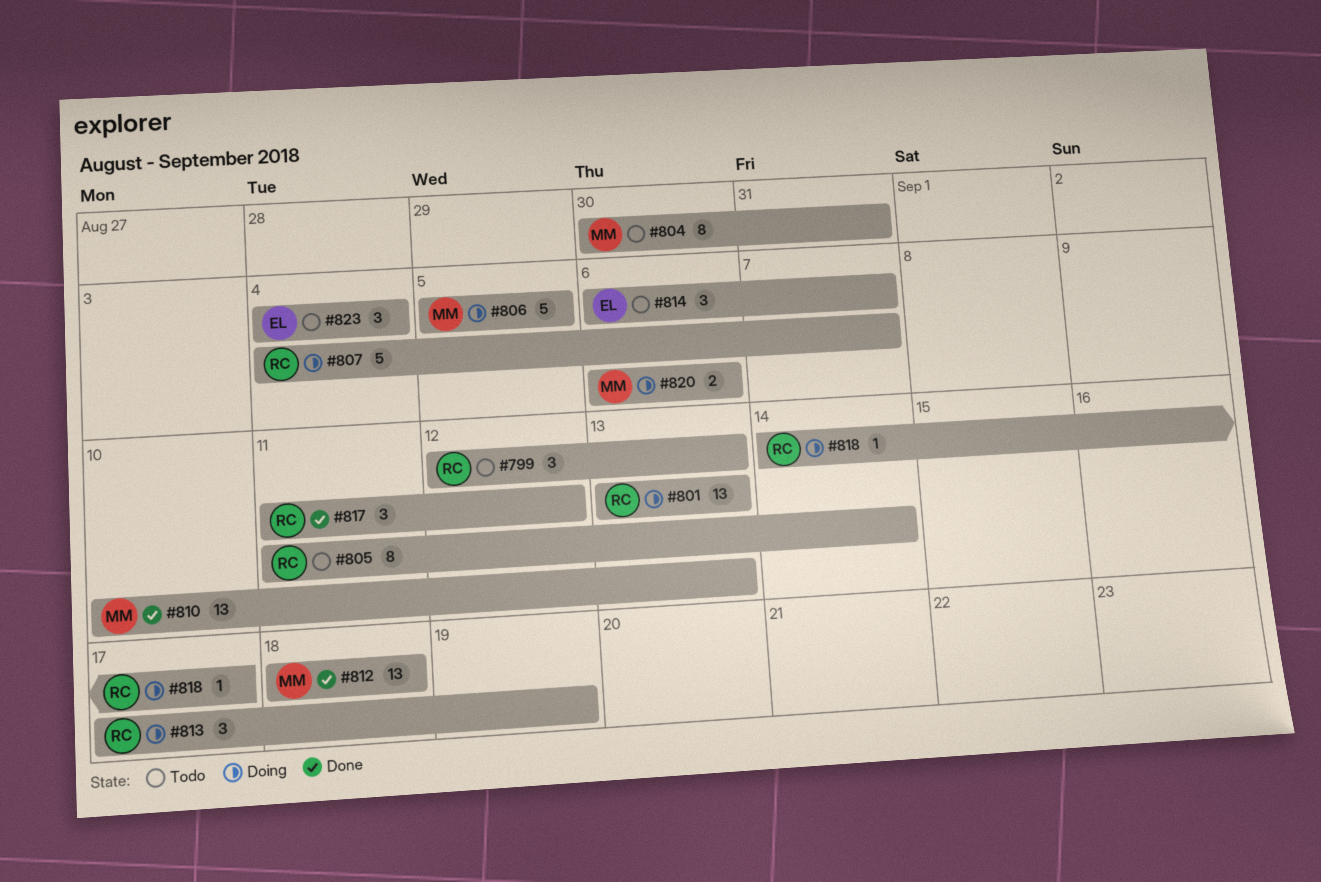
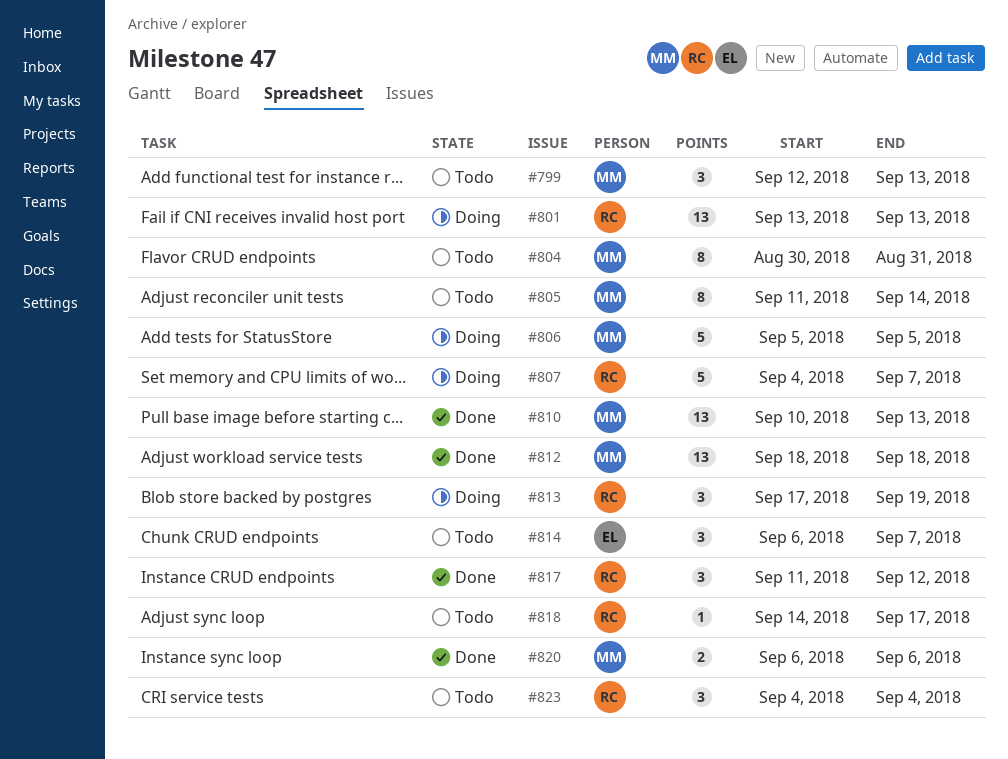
#799, owner: RC -> MM
#805, owner: RC -> MM
#818, status: Doing -> Todo
#820, status: Doing -> Done
#823, owner: EL -> RC

